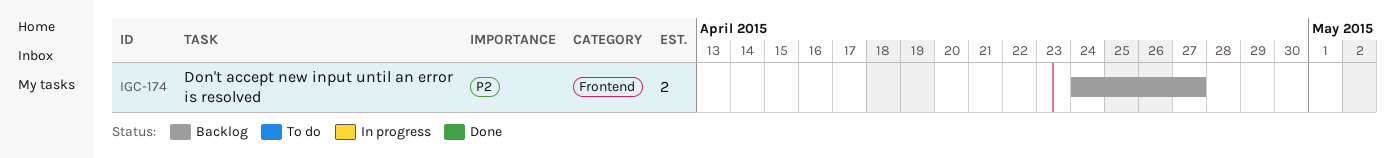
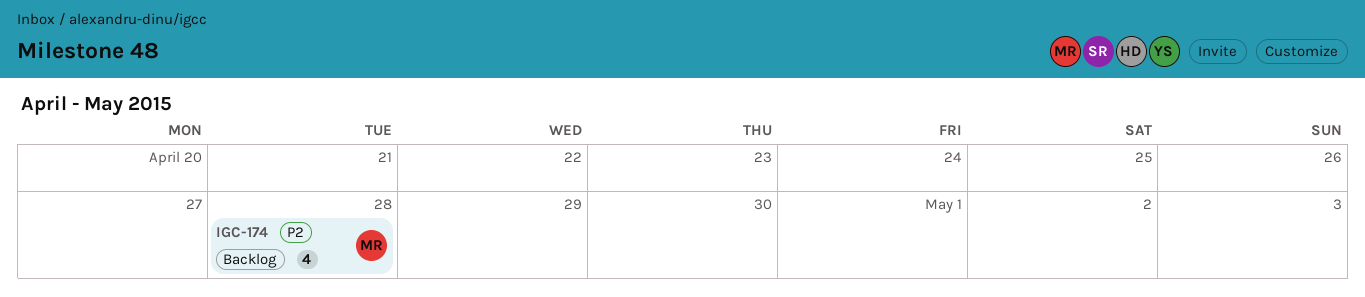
IGC-174, estimate: 2 -> 4
IGC-174, due: Apr 27 -> Apr 28

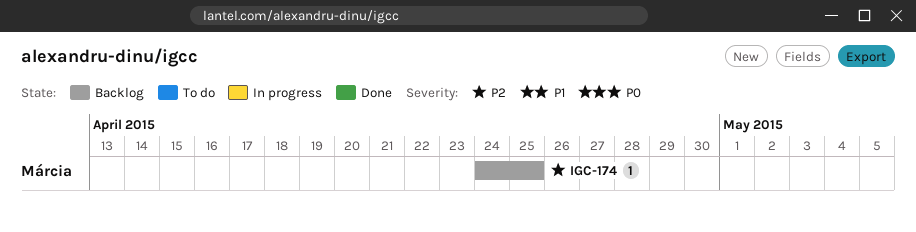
IGC-174, estimate: 4 -> 1
IGC-174, due: Apr 28 -> Apr 25

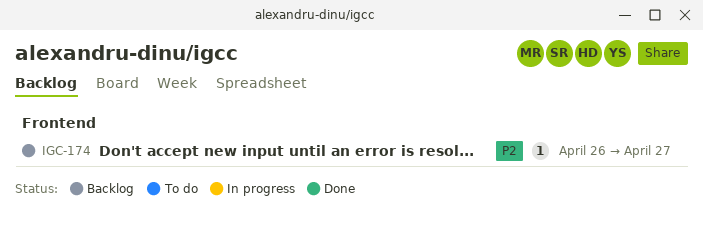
IGC-174, start: Apr 24 -> Apr 26
IGC-174, due: Apr 25 -> Apr 27

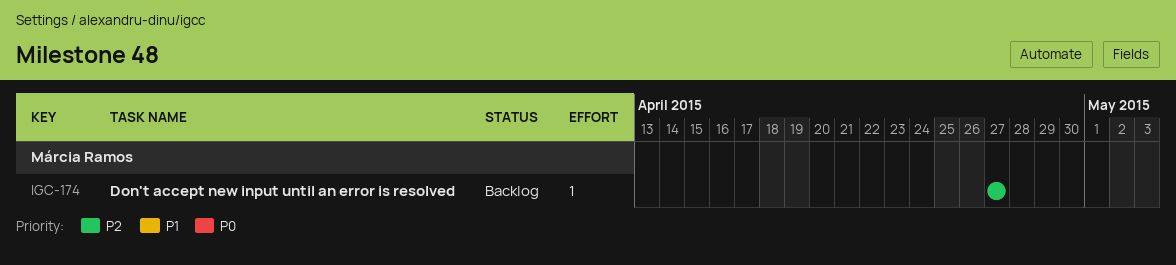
IGC-174, start: Apr 26 -> Apr 27

